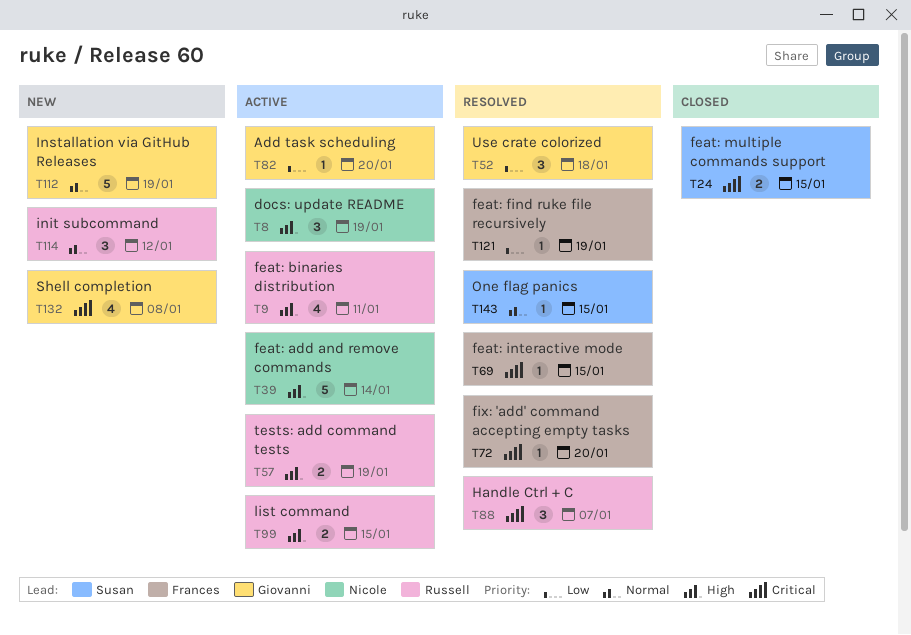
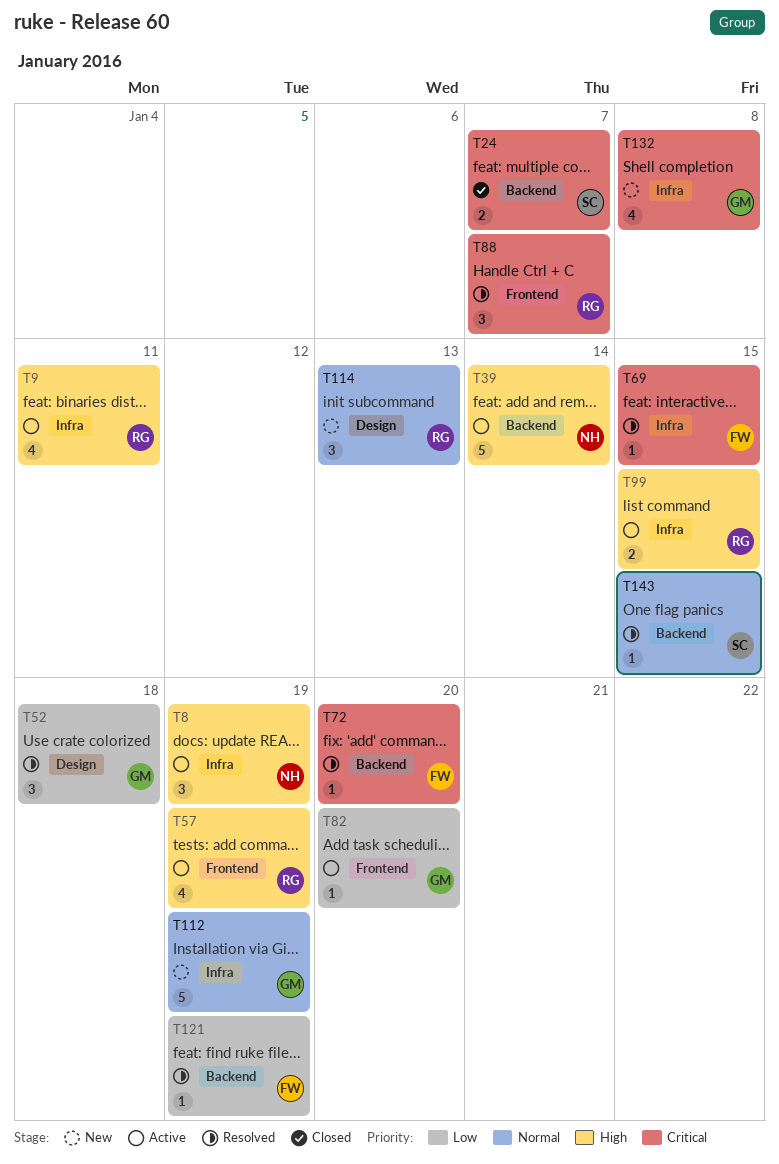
T24, due: Jan 15 -> Jan 7
T57, estimate: 2 -> 4
T114, due: Jan 12 -> Jan 13

